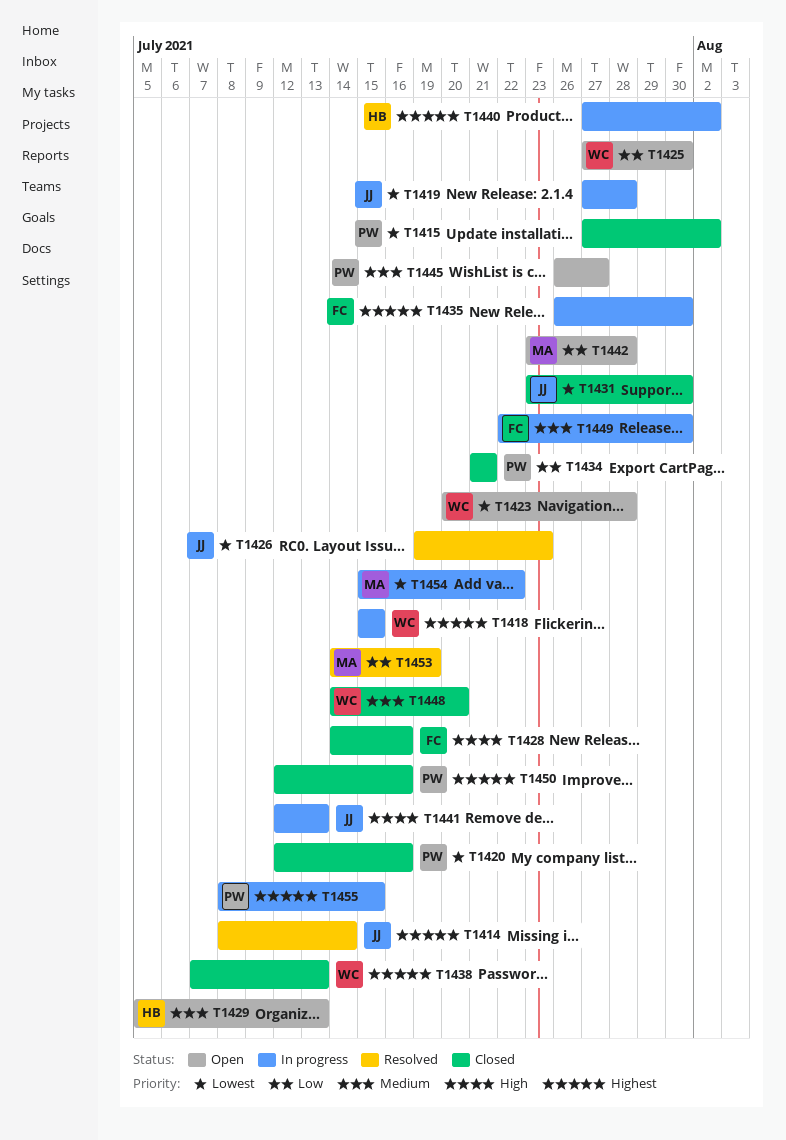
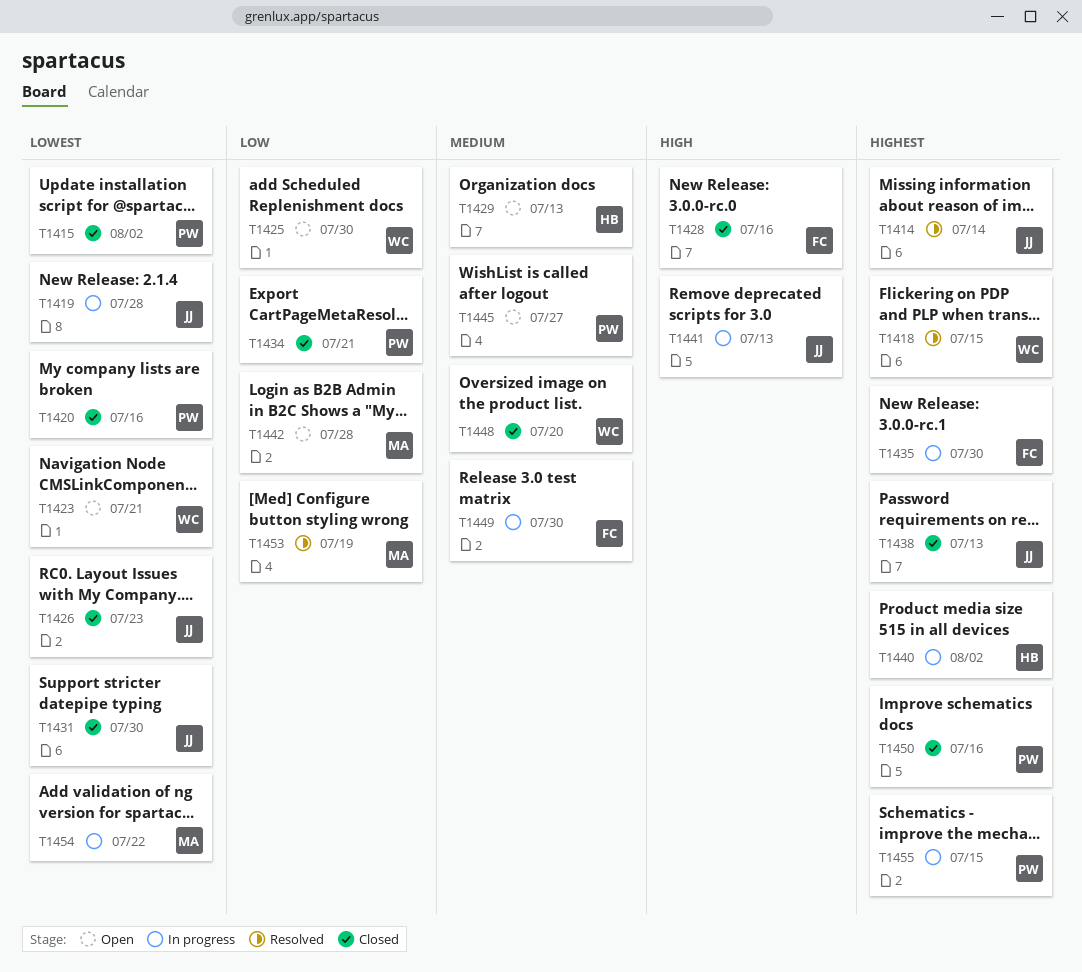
T1418, status: In progress -> Resolved
T1423, due: Jul 28 -> Jul 21
T1426, status: Resolved -> Closed
T1438, owner: WC -> JJ

